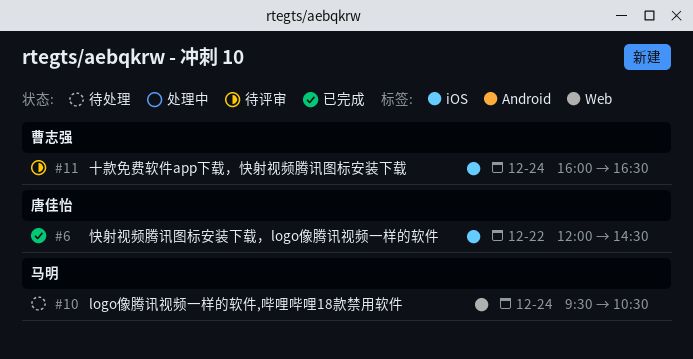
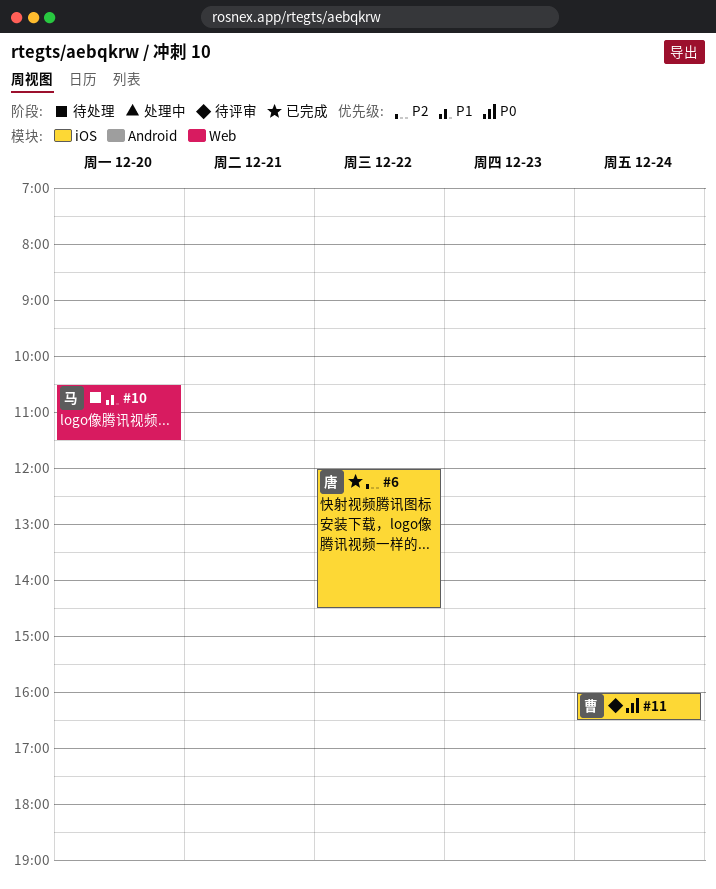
#10, day: Dec 24 -> Dec 20
#10, begins: 09:30 -> 10:30
#10, ends: 10:30 -> 11:30

